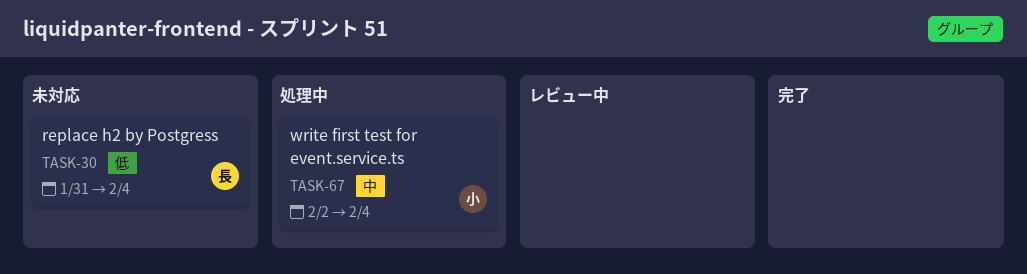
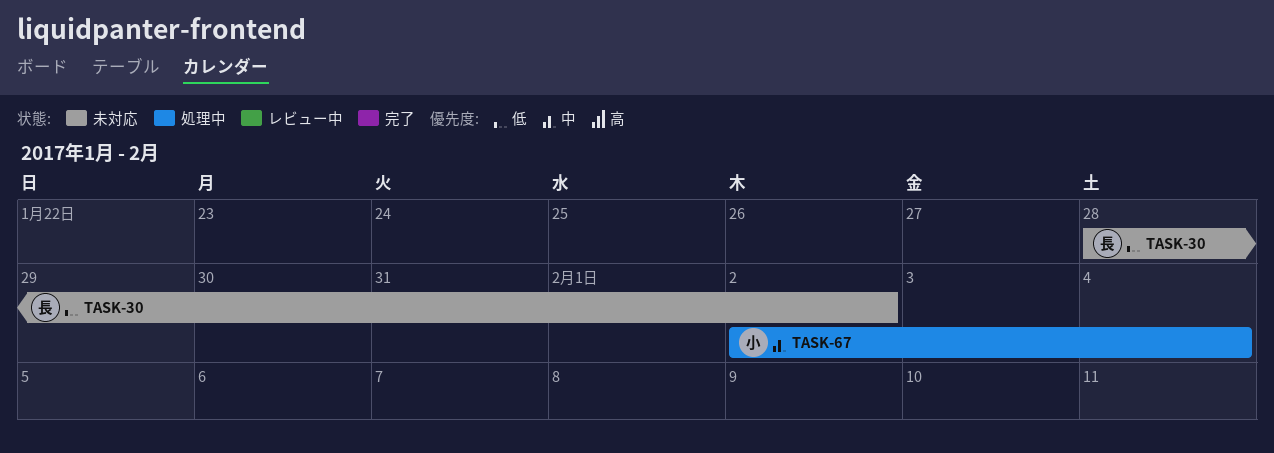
TASK-30, start: Jan 31 -> Jan 28
TASK-30, due: Feb 4 -> Feb 2

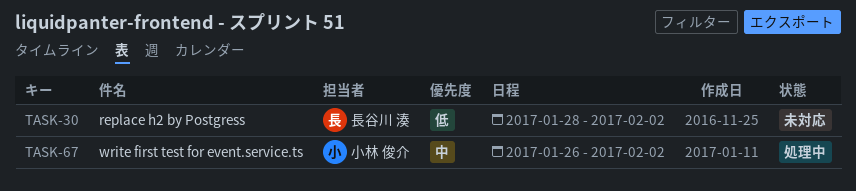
TASK-67, start: Feb 2 -> Jan 26
TASK-67, due: Feb 4 -> Feb 2

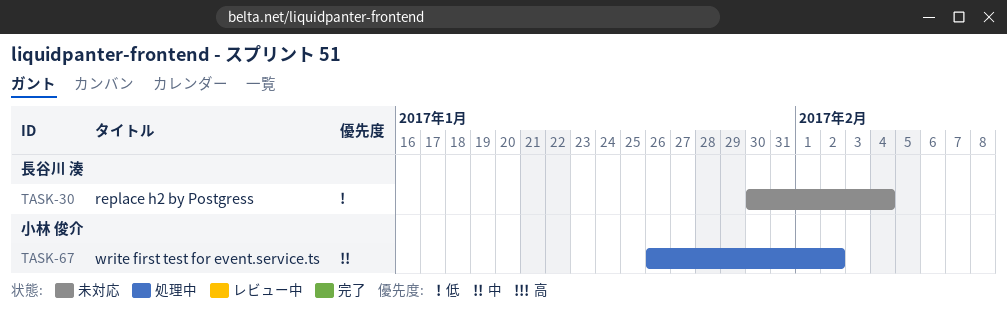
TASK-30, start: Jan 28 -> Jan 30
TASK-30, due: Feb 2 -> Feb 4

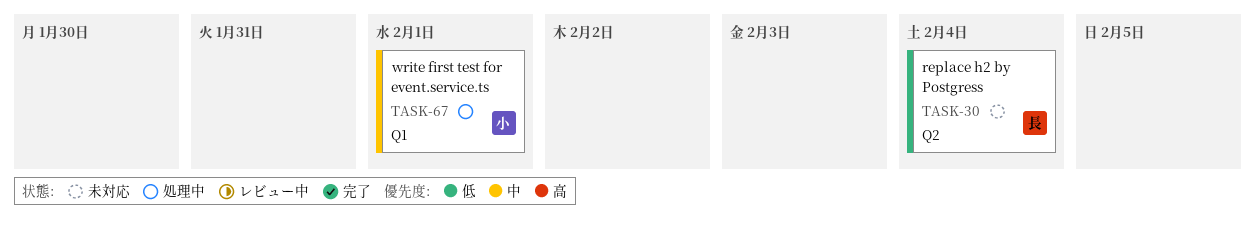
TASK-67, due: Feb 2 -> Feb 1

